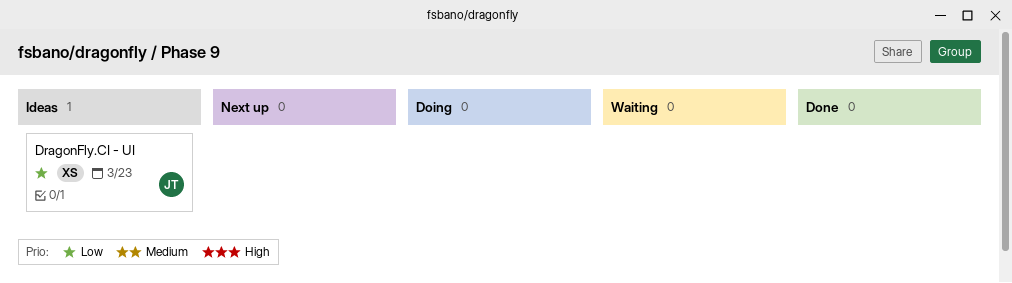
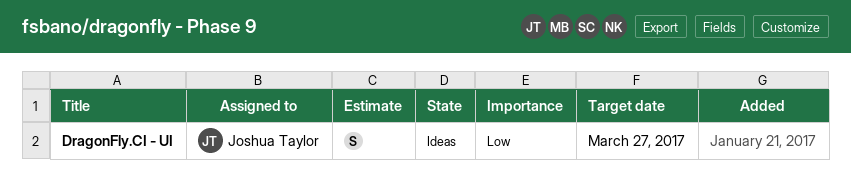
DragonFly.CI - UI, estimate: XS -> S
DragonFly.CI - UI, due: Mar 23 -> Mar 27

